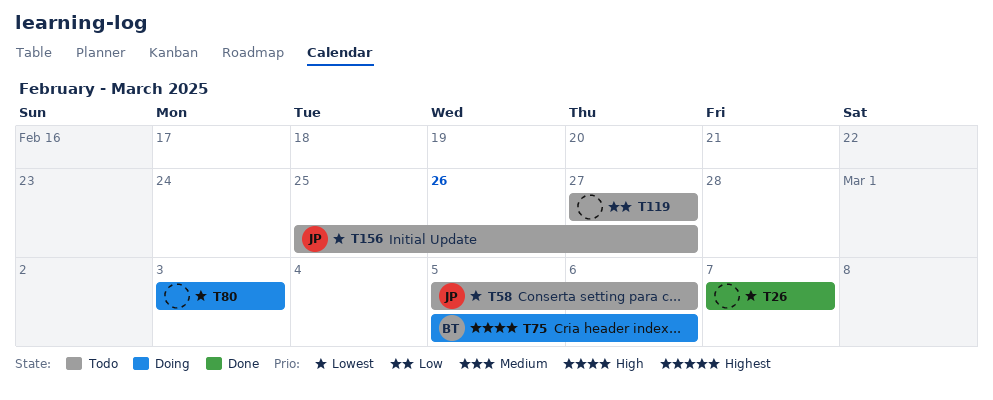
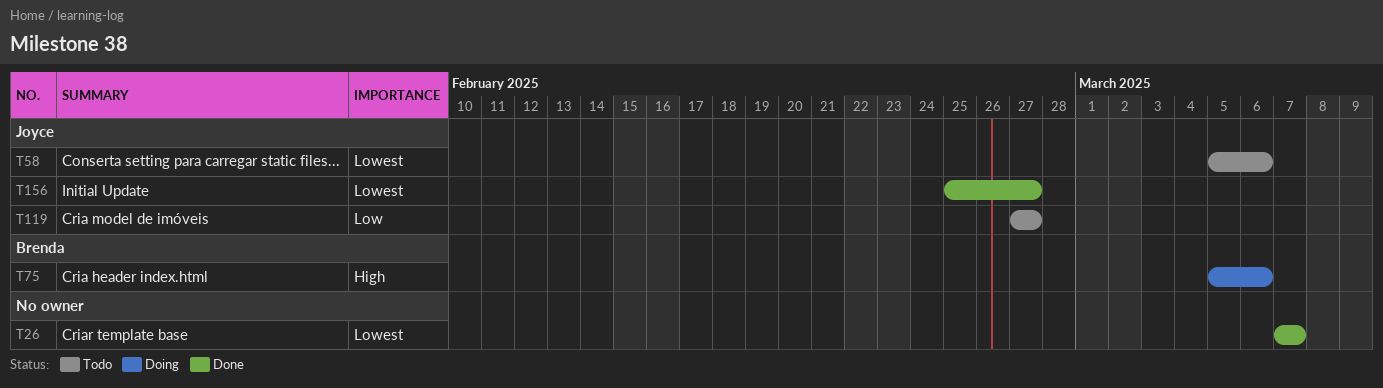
T80: present -> none
T119, owner: none -> Joyce
T156, status: Todo -> Done

